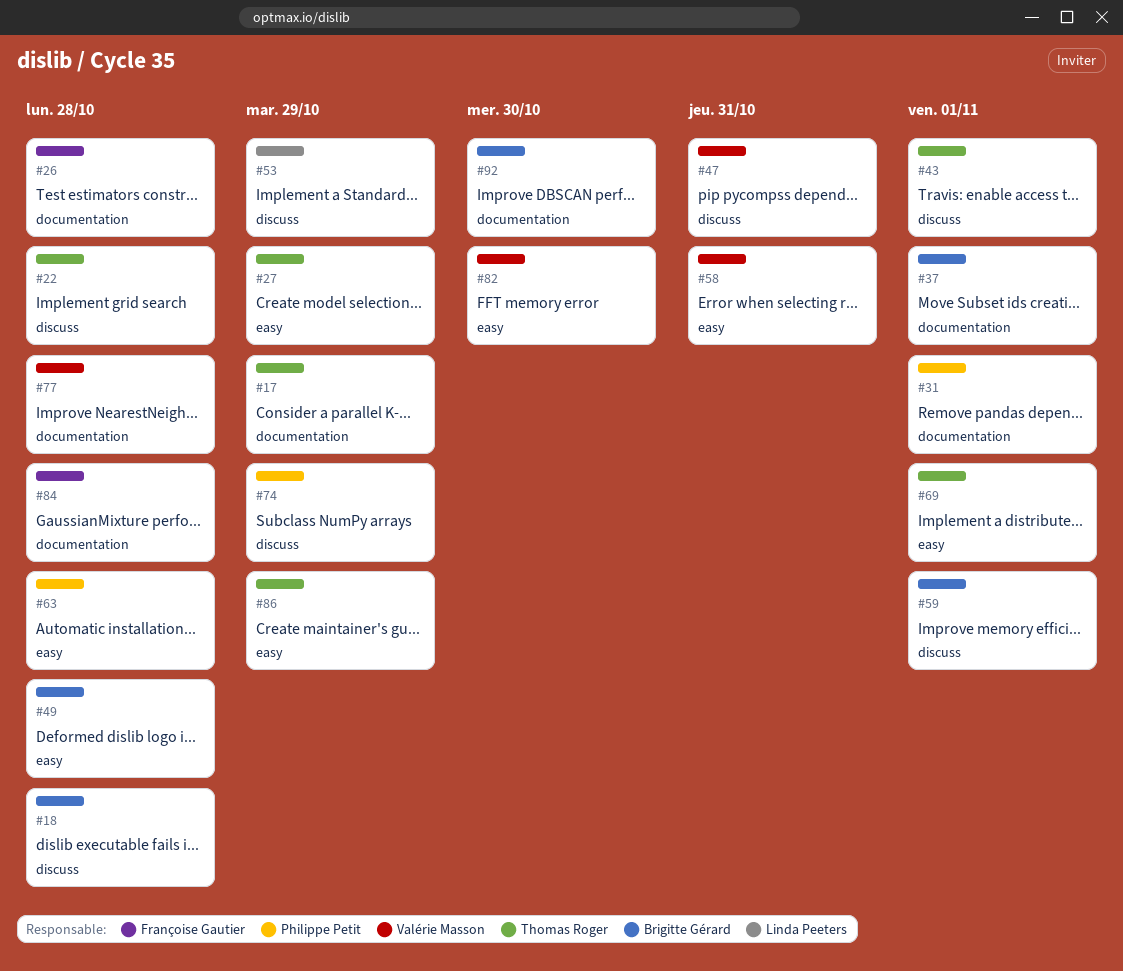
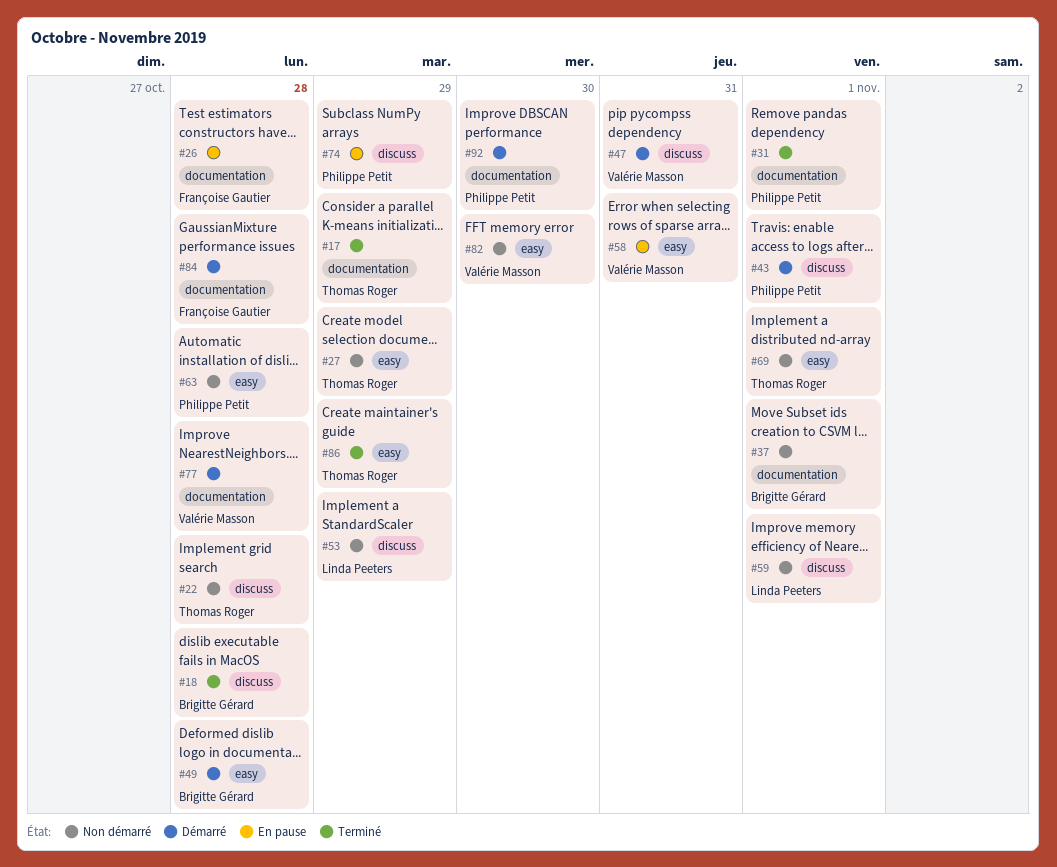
#43, owner: Thomas Roger -> Philippe Petit
#59, owner: Brigitte Gérard -> Linda Peeters
#92, owner: Brigitte Gérard -> Philippe Petit

